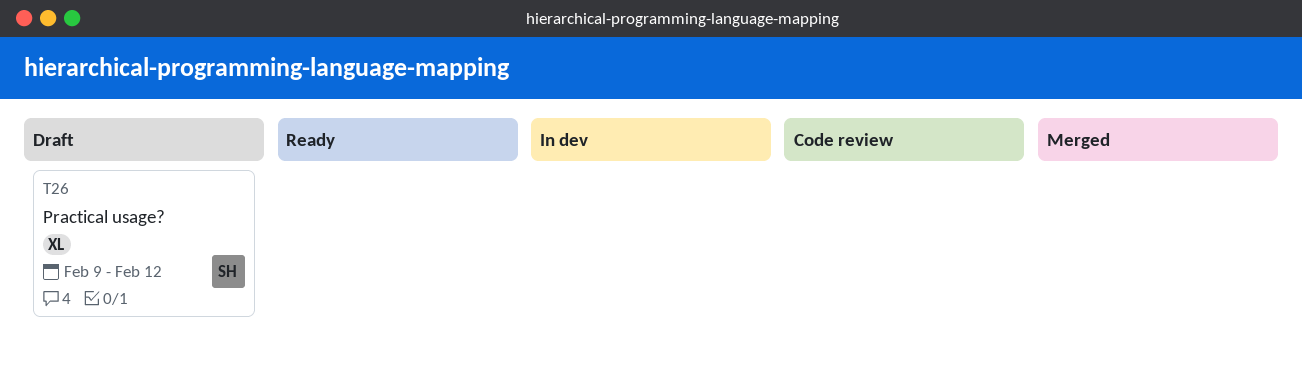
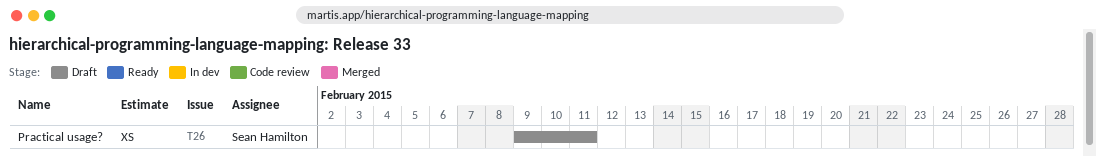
T26, estimate: XL -> XS
T26, due: Feb 12 -> Feb 11

